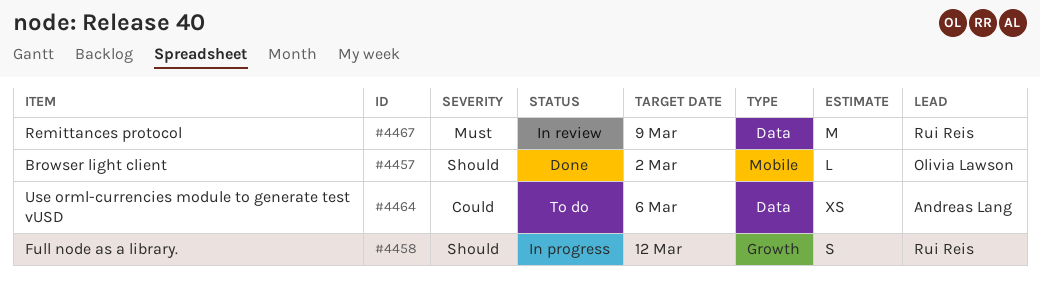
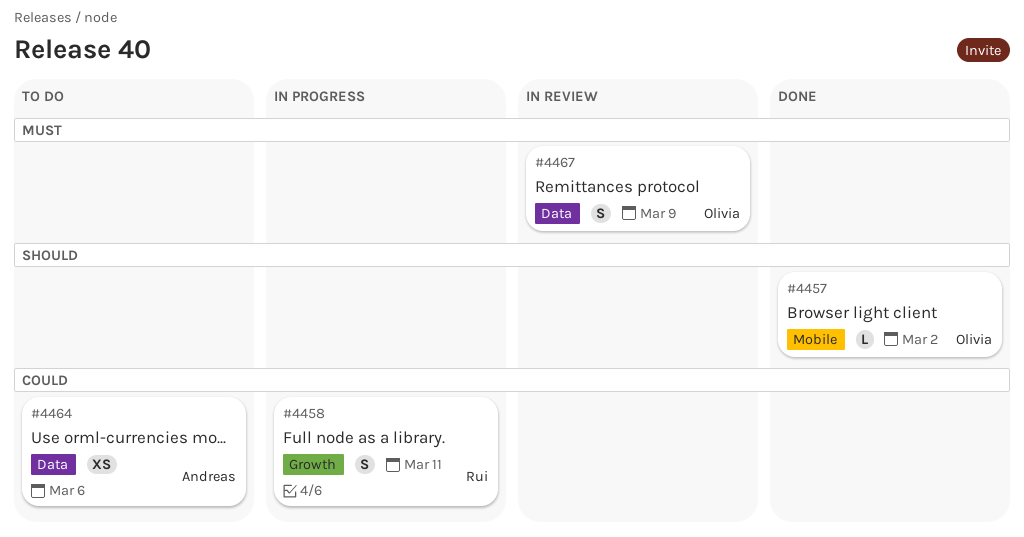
#4458, priority: Should -> Could
#4458, due: Mar 12 -> Mar 11
#4467, owner: Rui Reis -> Olivia Lawson
#4467, estimate: M -> S

